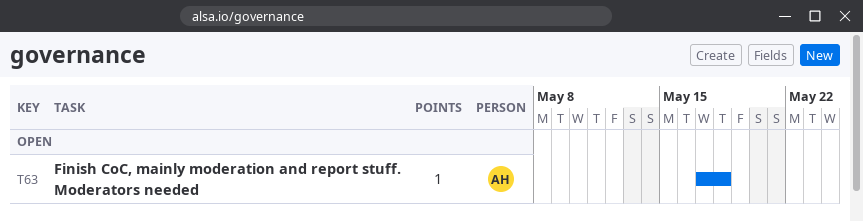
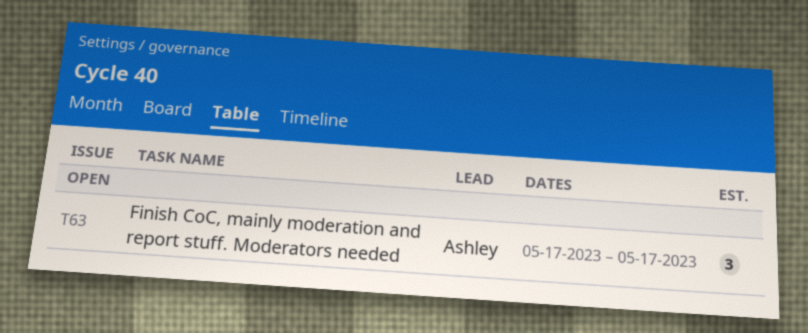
T63, estimate: 1 -> 3
T63, due: May 18 -> May 17

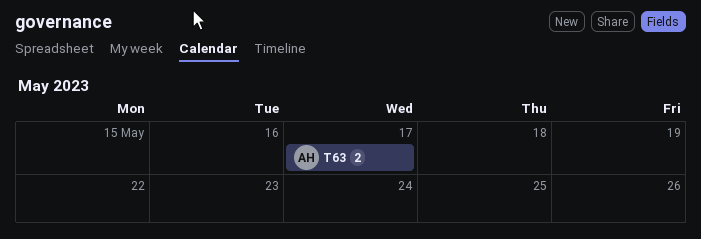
T63, estimate: 3 -> 2

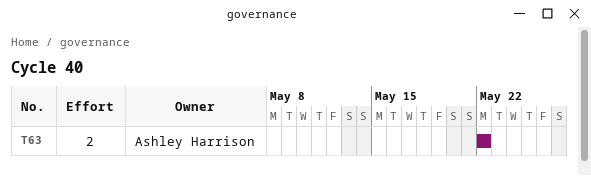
T63, start: May 17 -> May 22
T63, due: May 17 -> May 22

